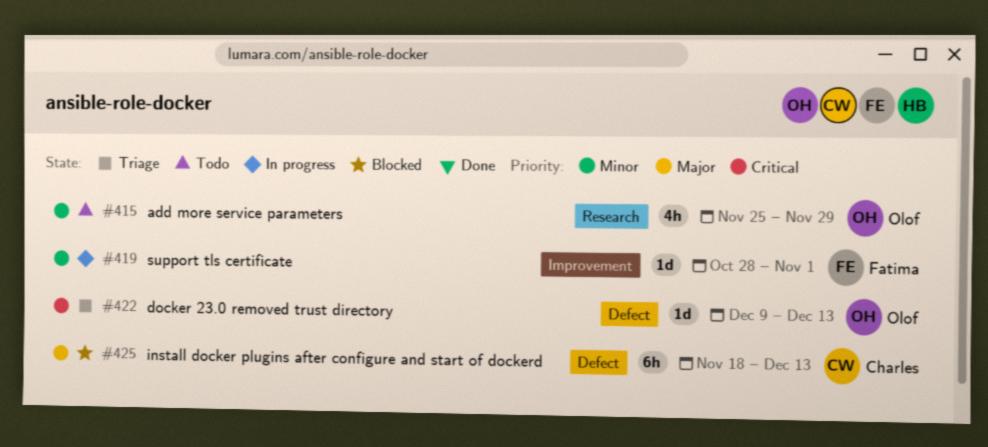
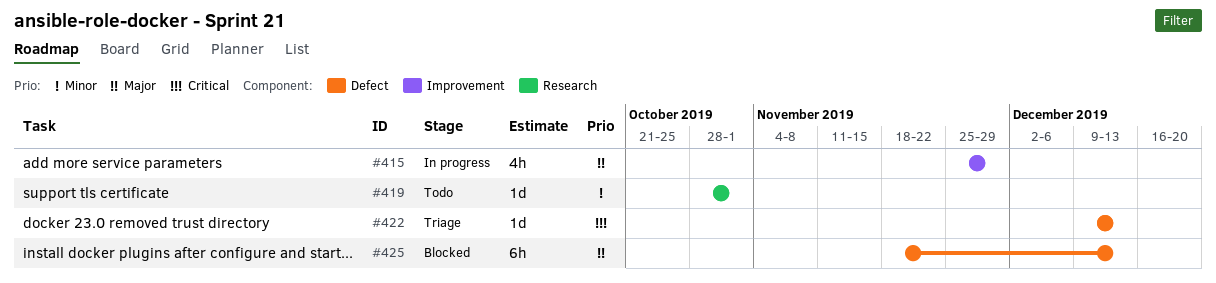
#415, status: Todo -> In progress
#415, priority: Minor -> Major
#415, label: Research -> Improvement
#419, status: In progress -> Todo
#419, label: Improvement -> Research

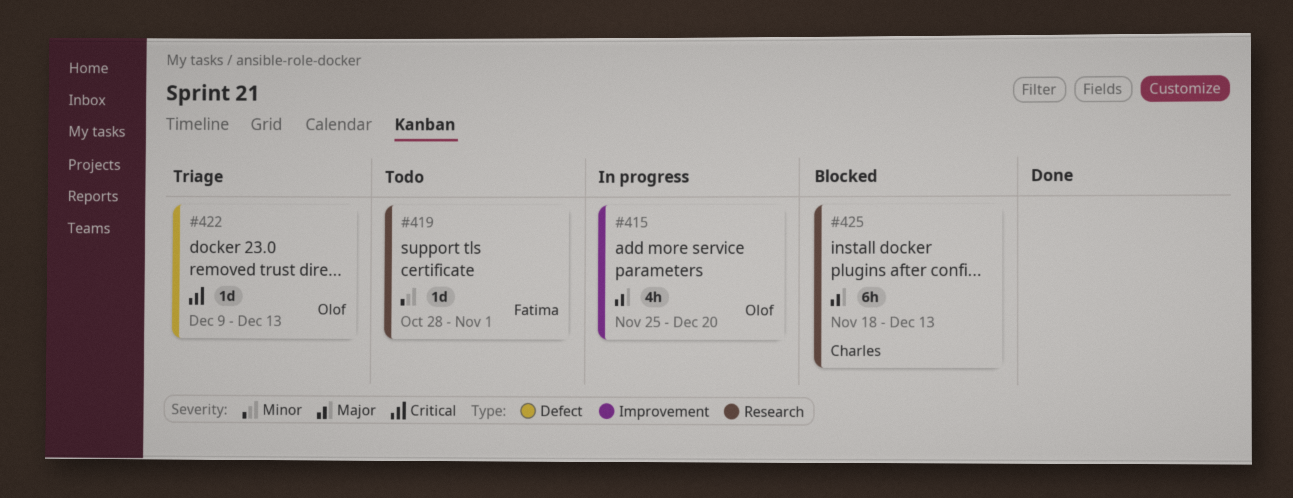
#415, due: Nov 29 -> Dec 20
#425, label: Defect -> Research

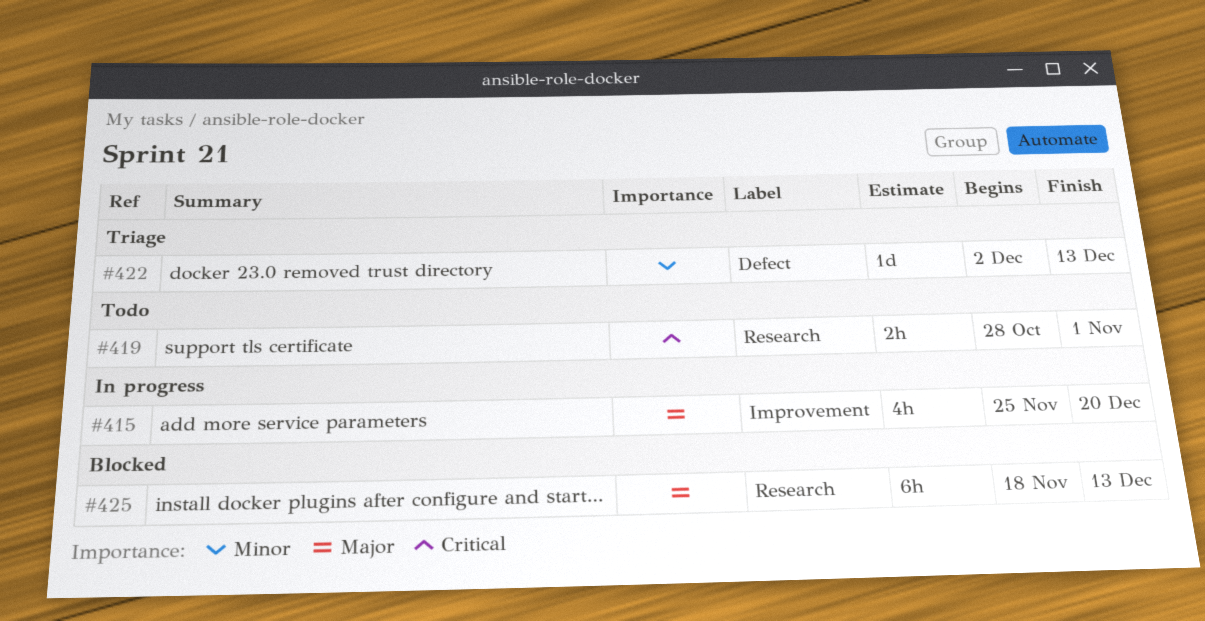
#419, priority: Minor -> Critical
#419, estimate: 1d -> 2h
#422, priority: Critical -> Minor
#422, start: Dec 9 -> Dec 2

